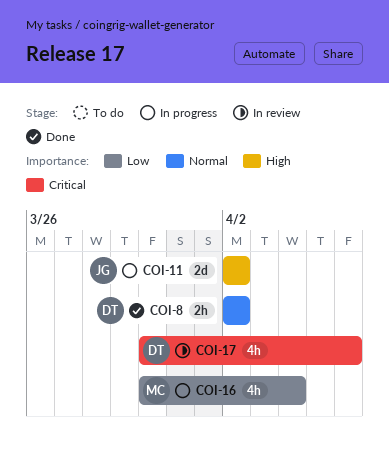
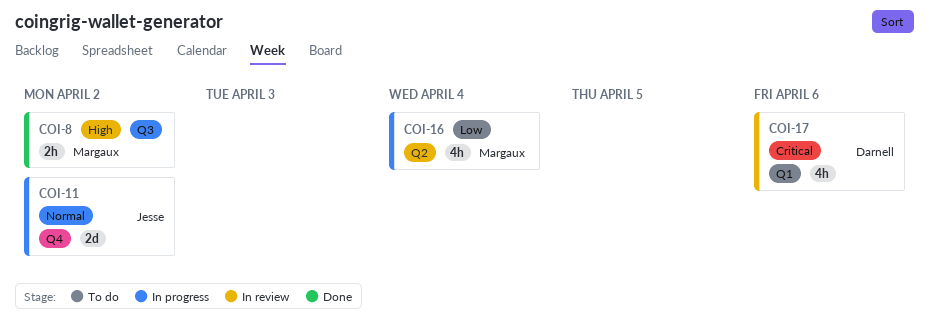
COI-8, owner: Darnell -> Margaux
COI-8, priority: Normal -> High
COI-11, priority: High -> Normal

